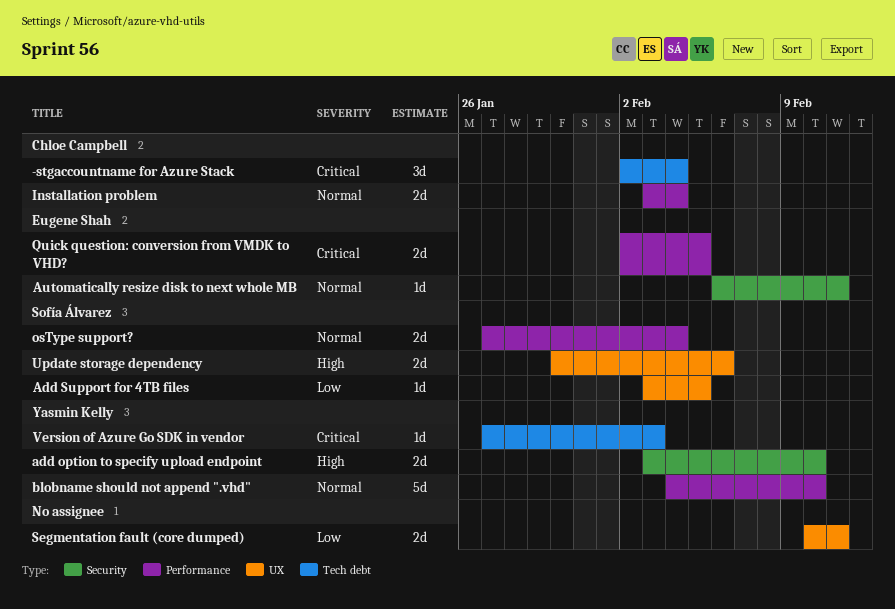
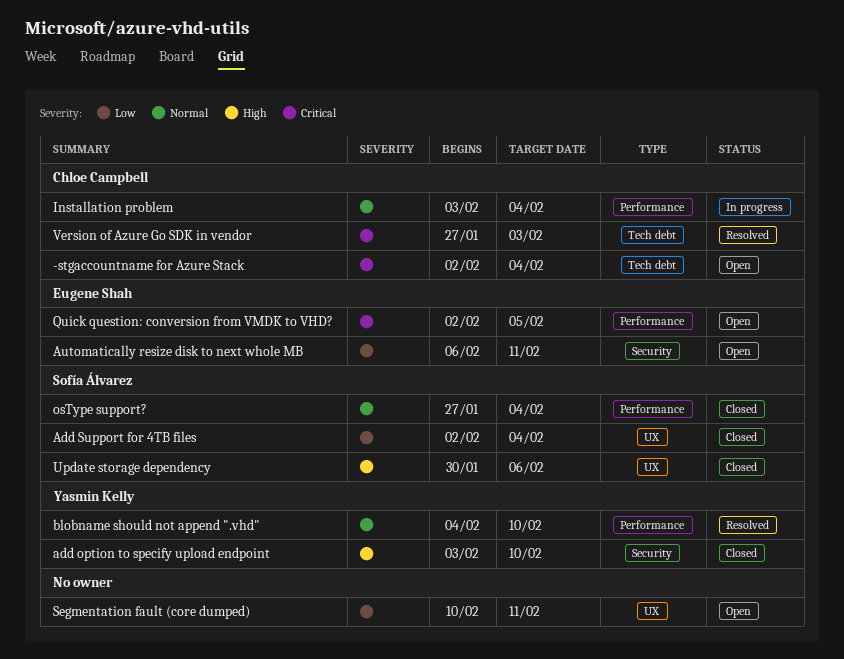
Add Support for 4TB files, start: Feb 3 -> Feb 2
Add Support for 4TB files, due: Feb 5 -> Feb 4
Automatically resize disk to next whole MB, priority: Normal -> Low
Version of Azure Go SDK in vendor, owner: Yasmin Kelly -> Chloe Campbell

